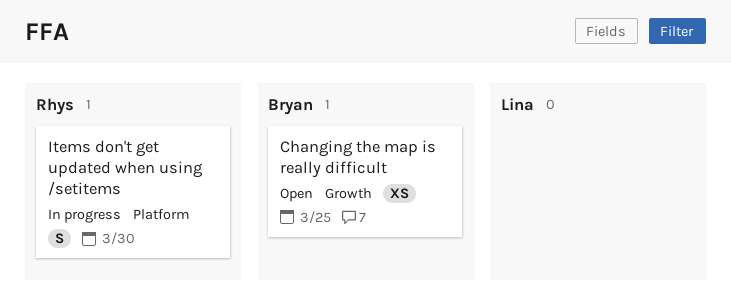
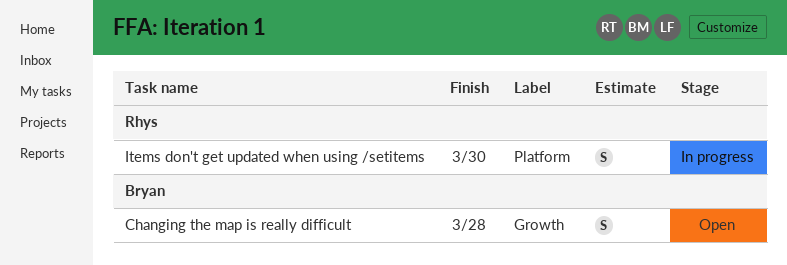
Changing the map is really difficult, estimate: XS -> S
Changing the map is really difficult, due: Mar 25 -> Mar 28

